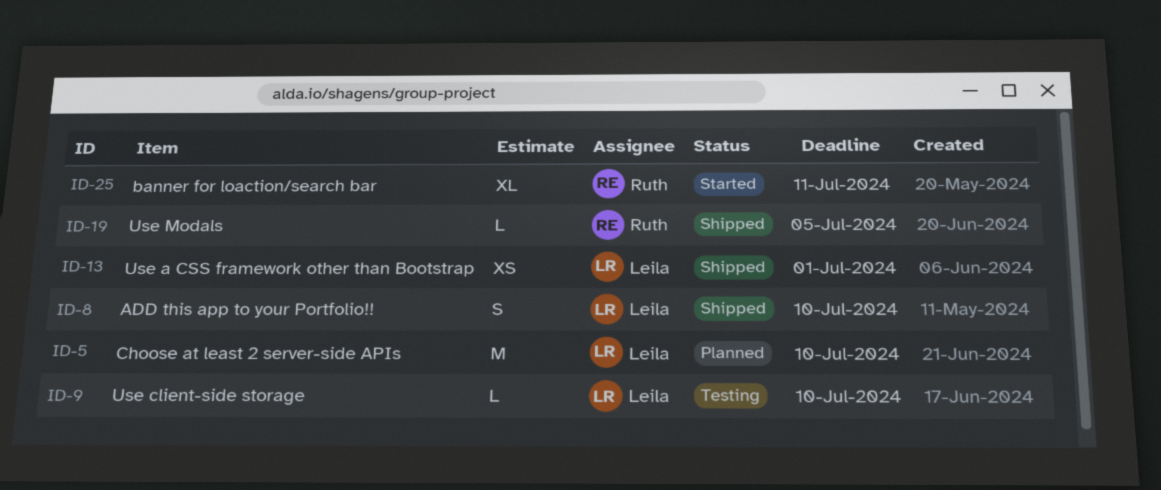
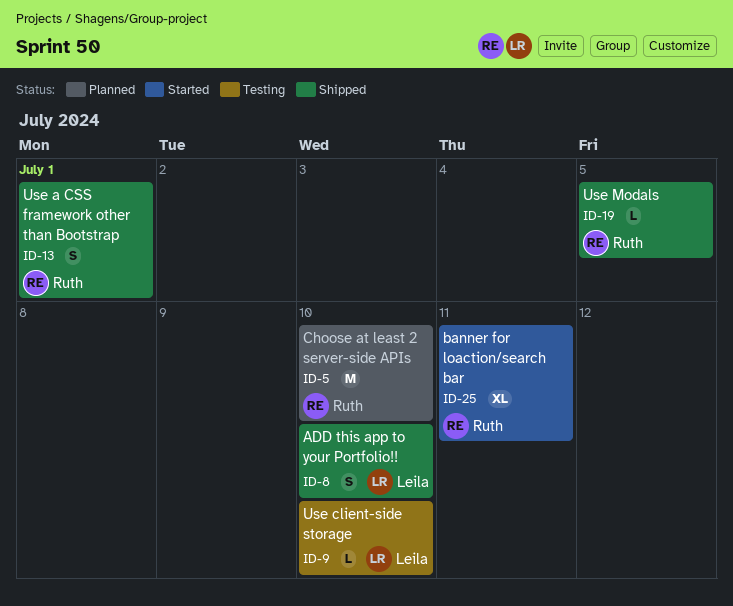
ID-5, owner: Leila -> Ruth
ID-13, owner: Leila -> Ruth
ID-13, estimate: XS -> S

